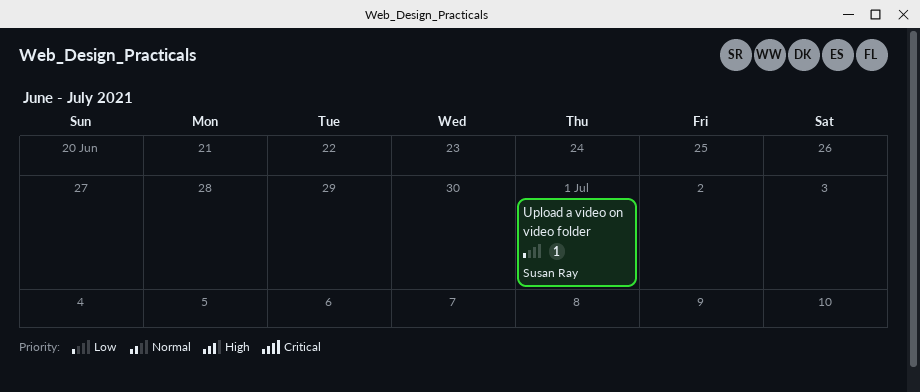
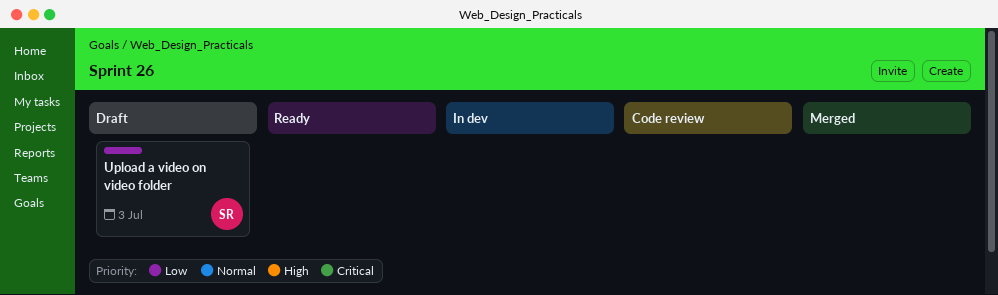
Upload a video on video folder, due: Jul 1 -> Jul 3

